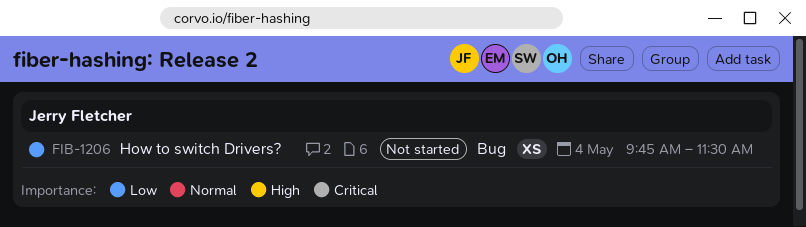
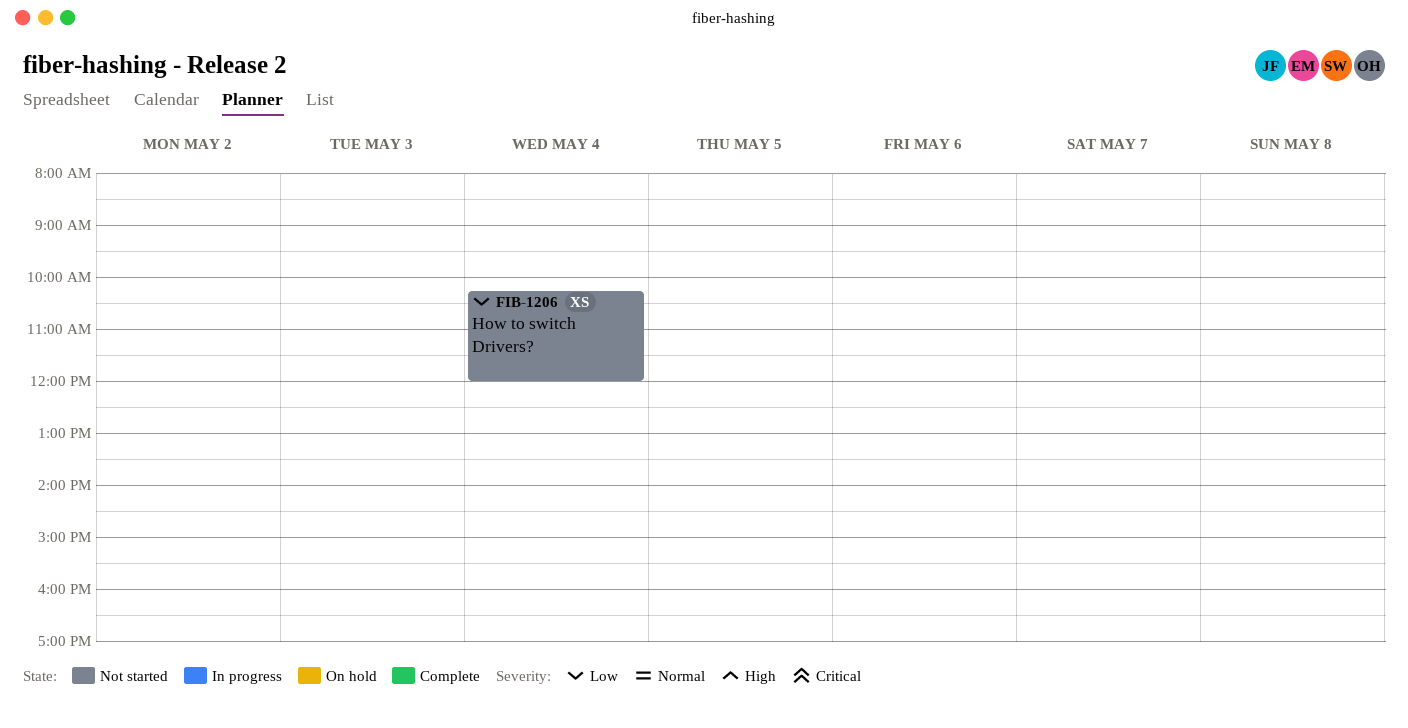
FIB-1206, begins: 09:45 -> 10:15
FIB-1206, ends: 11:30 -> 12:00

